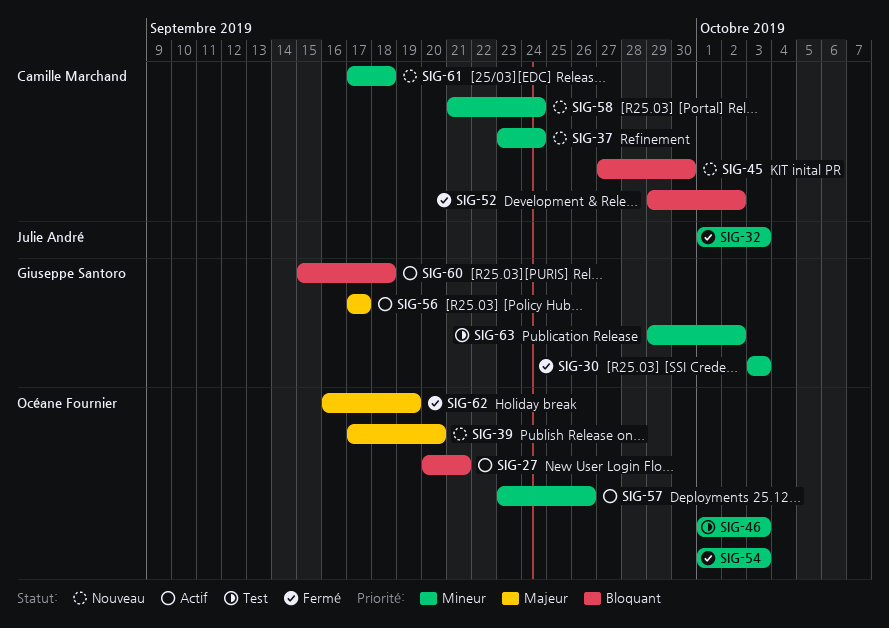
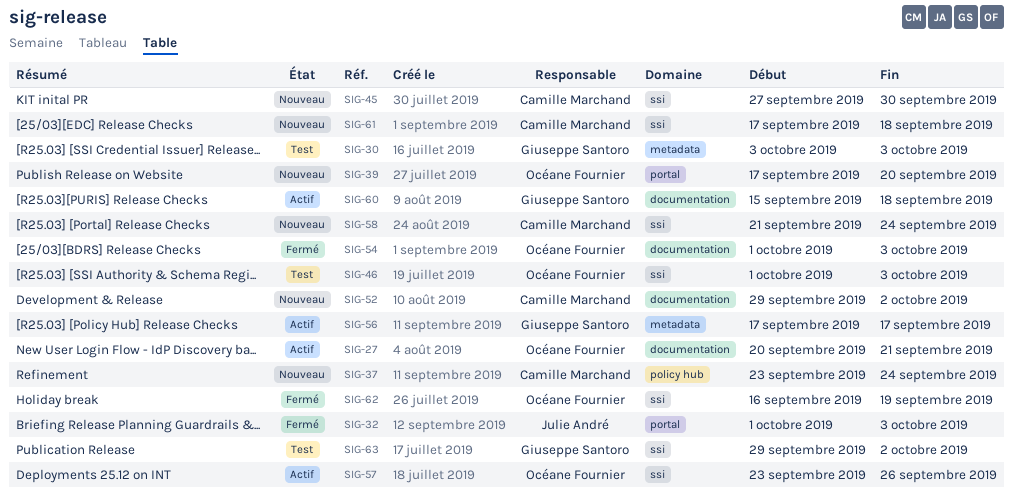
SIG-30, status: Fermé -> Test
SIG-52, status: Fermé -> Nouveau

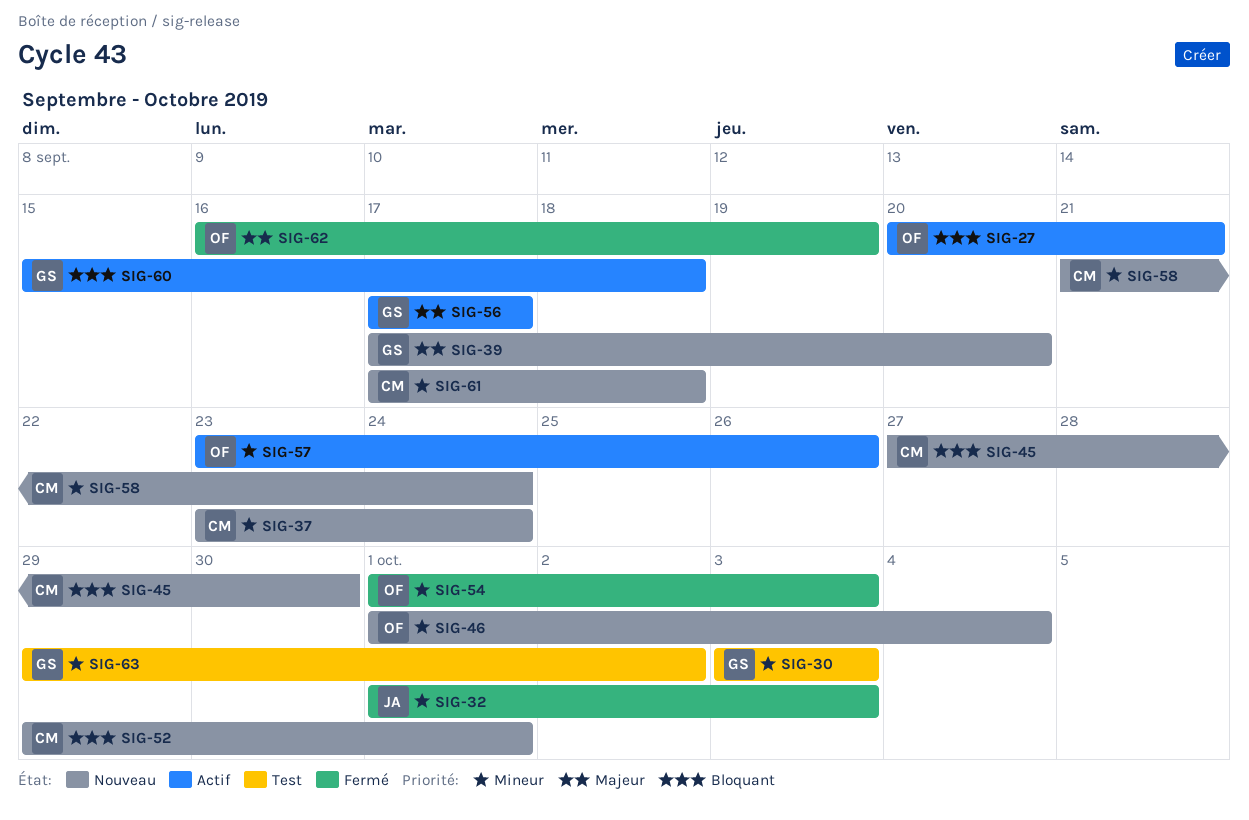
SIG-39, owner: Océane Fournier -> Giuseppe Santoro
SIG-46, status: Test -> Nouveau
SIG-46, due: Oct 3 -> Oct 4
SIG-52, due: Oct 2 -> Oct 1

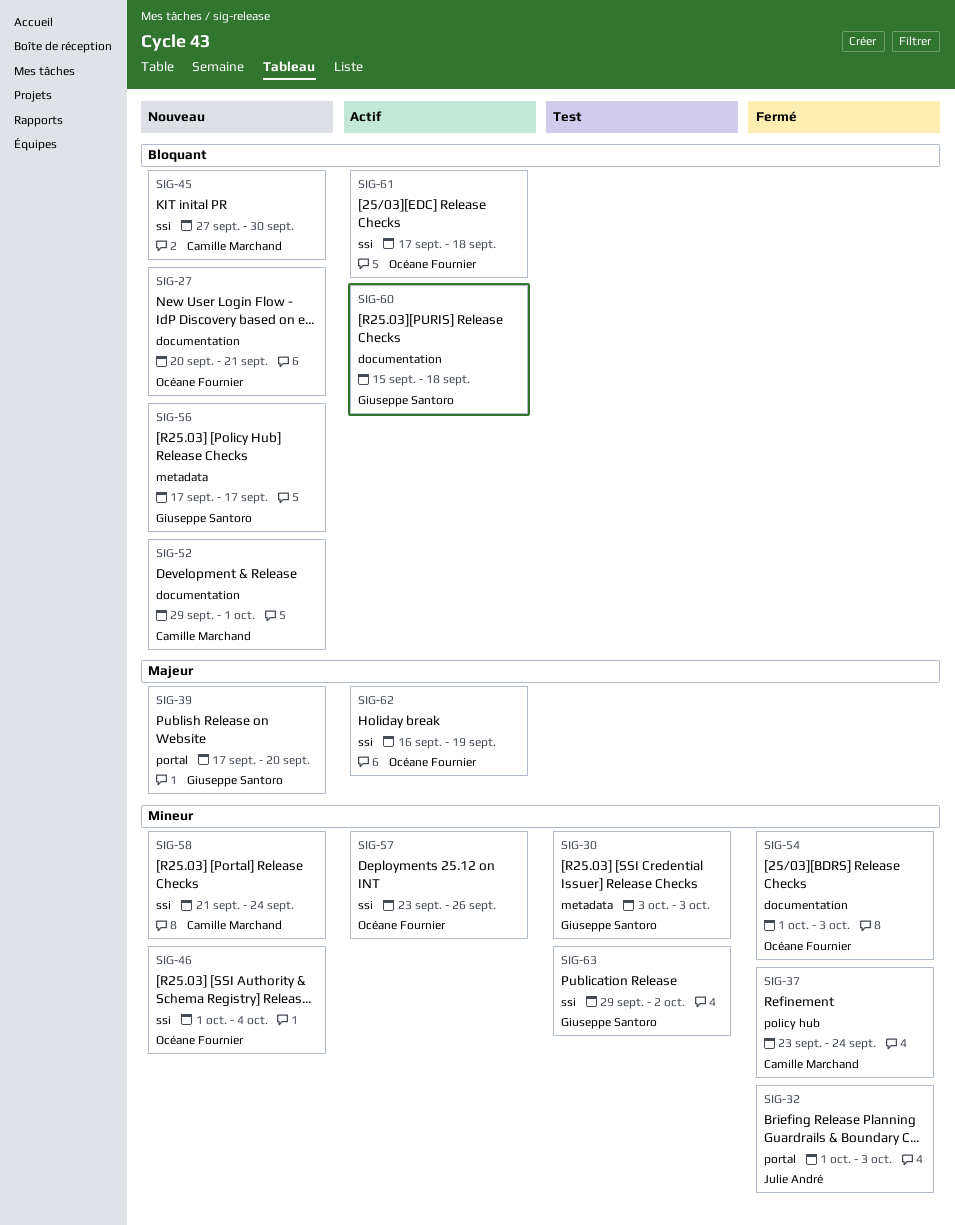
SIG-27, status: Actif -> Nouveau
SIG-37, status: Nouveau -> Fermé
SIG-56, status: Actif -> Nouveau
SIG-56, priority: Majeur -> Bloquant
SIG-61, status: Nouveau -> Actif
SIG-61, owner: Camille Marchand -> Océane Fournier
SIG-61, priority: Mineur -> Bloquant
SIG-62, status: Fermé -> Actif

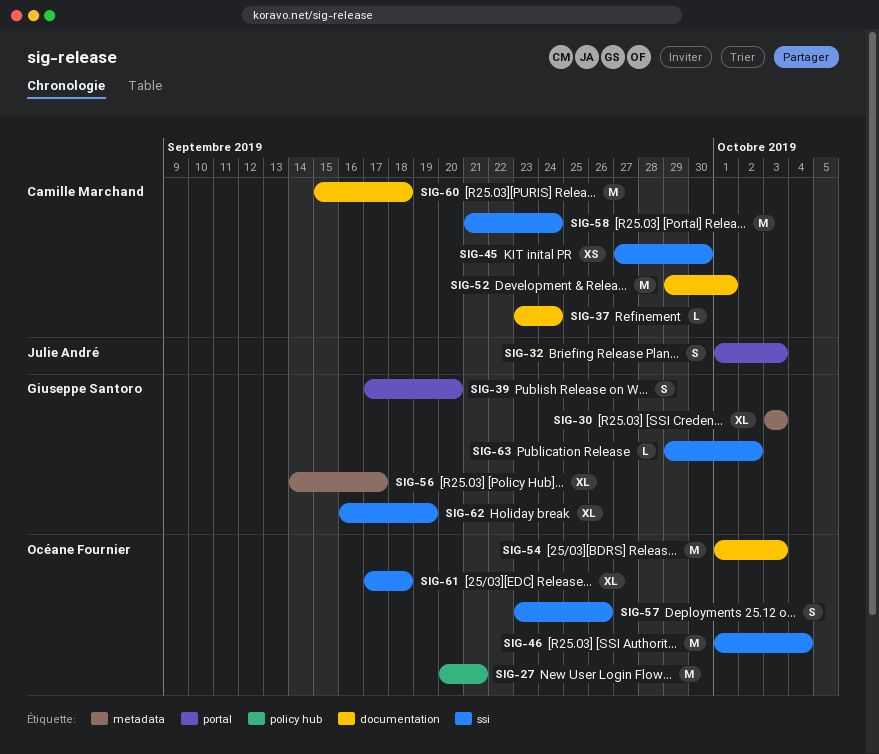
SIG-27, label: documentation -> policy hub
SIG-37, label: policy hub -> documentation
SIG-56, start: Sep 17 -> Sep 14
SIG-60, owner: Giuseppe Santoro -> Camille Marchand
SIG-62, owner: Océane Fournier -> Giuseppe Santoro

